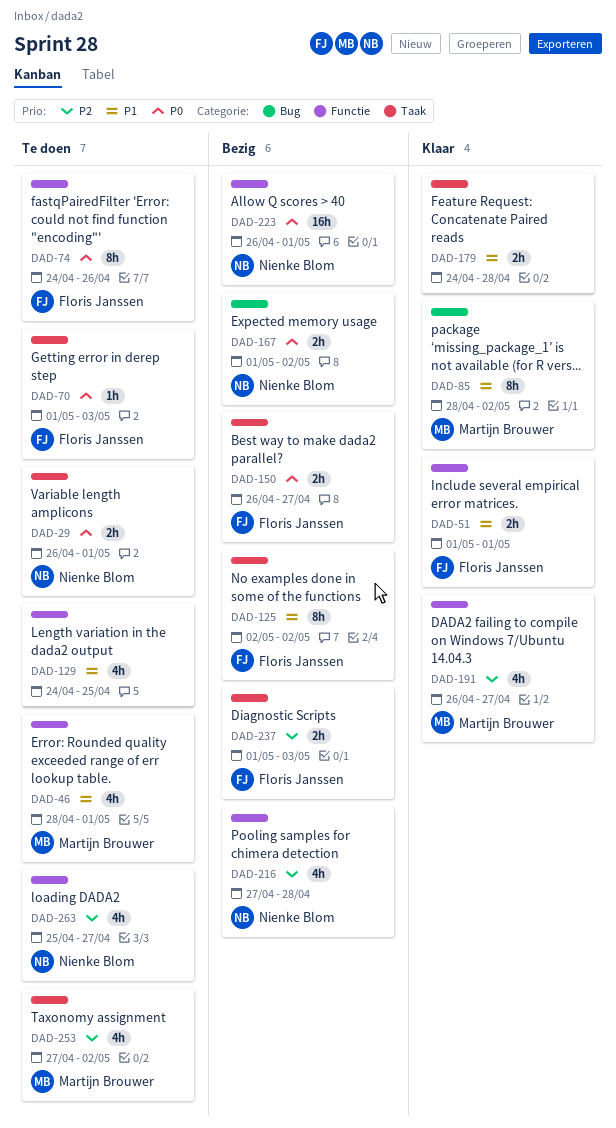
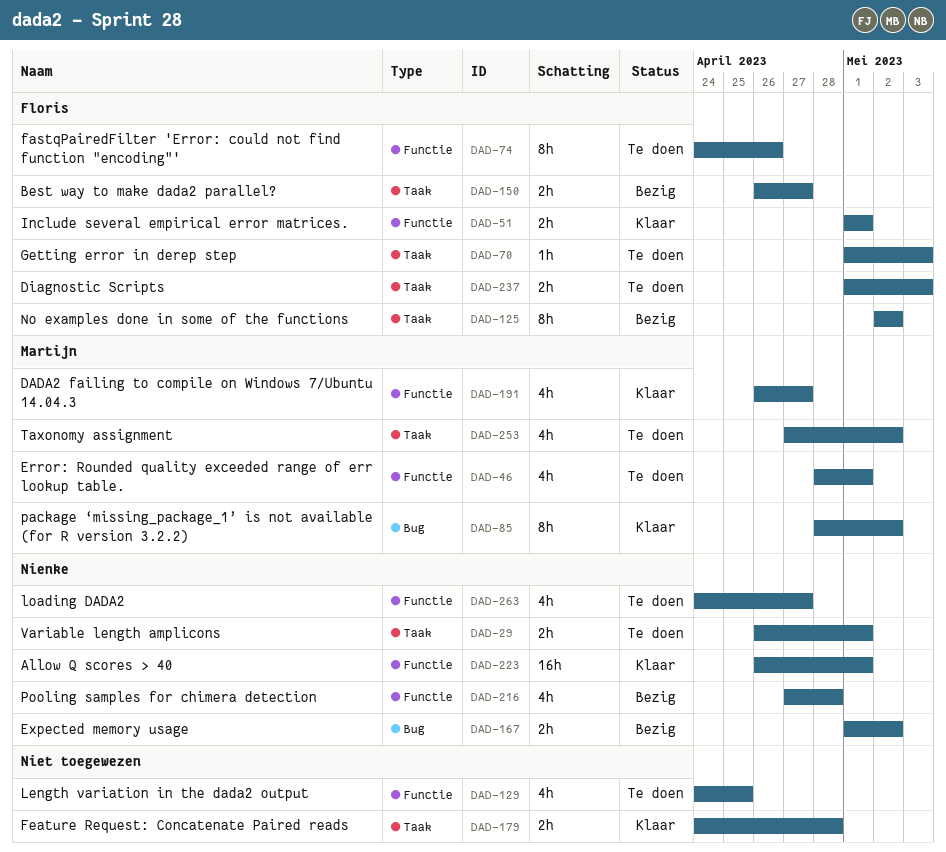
DAD-223, status: Bezig -> Klaar
DAD-237, status: Bezig -> Te doen
DAD-263, start: Apr 25 -> Apr 24

